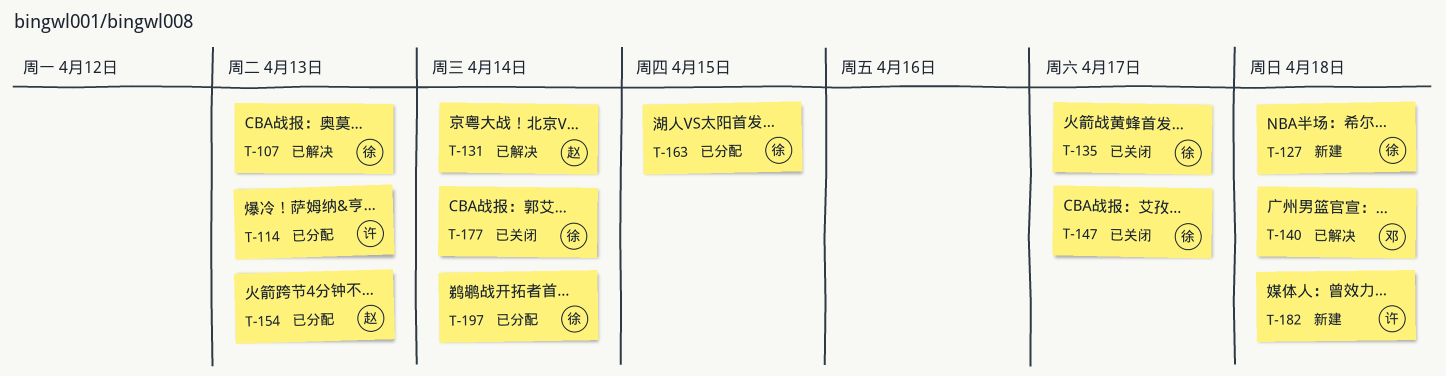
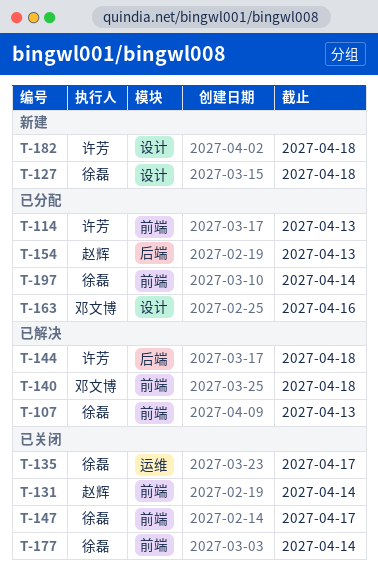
T-131, status: 已解决 -> 已关闭
T-144: none -> present
T-163, owner: 徐磊 -> 邓文博
T-163, due: Apr 15 -> Apr 16

